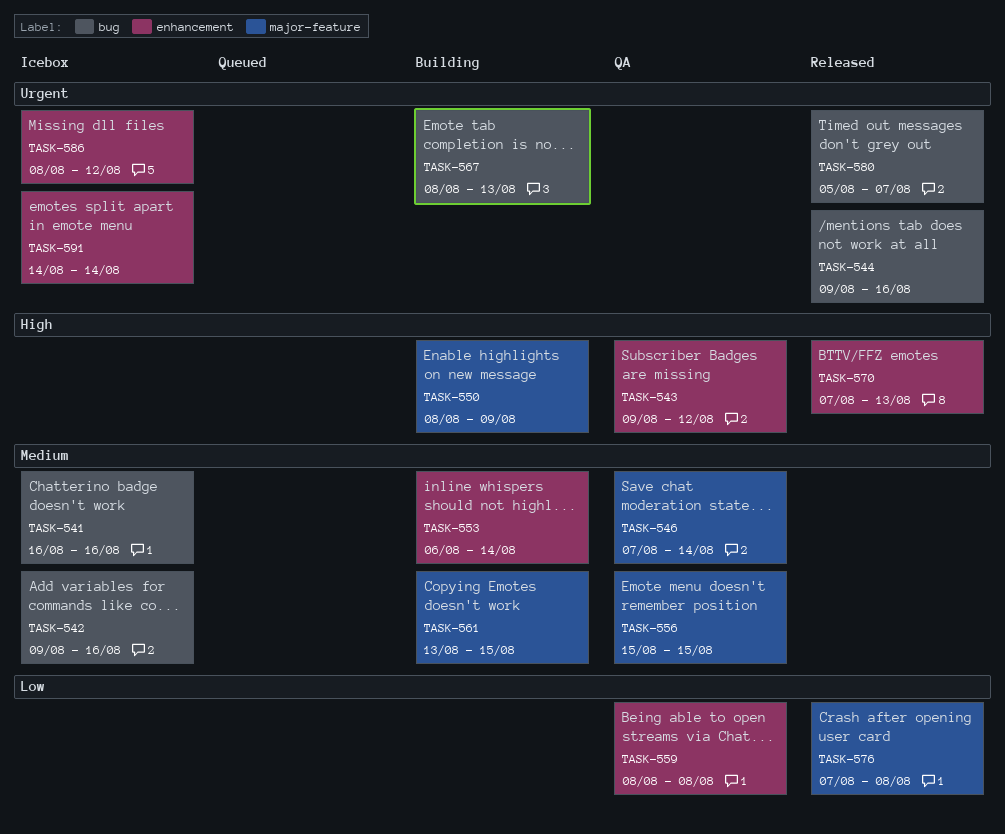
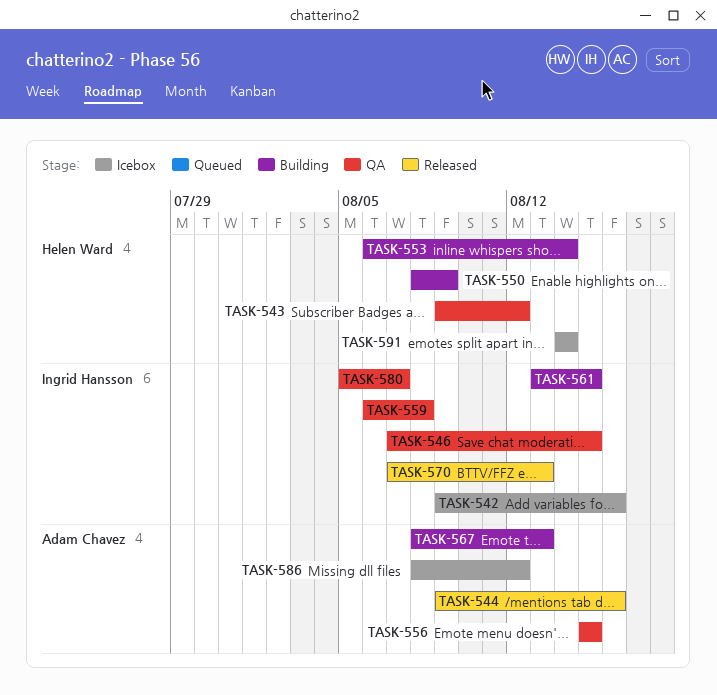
TASK-541: present -> none
TASK-546, due: Aug 14 -> Aug 15
TASK-559, start: Aug 8 -> Aug 6
TASK-576: present -> none
TASK-580, status: Released -> QA

